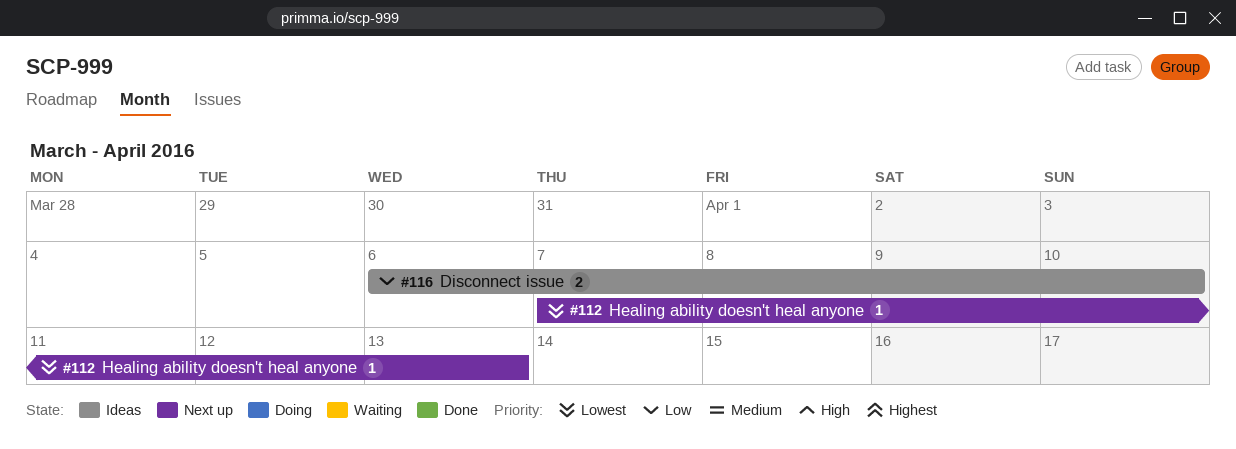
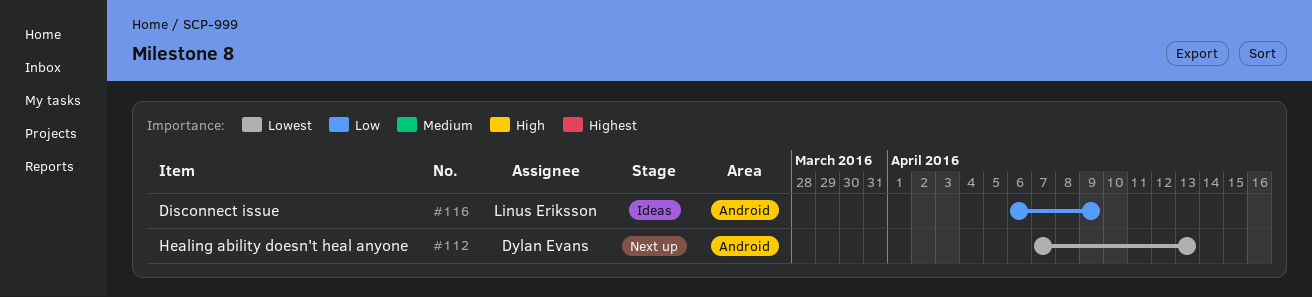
#116, due: Apr 10 -> Apr 9

